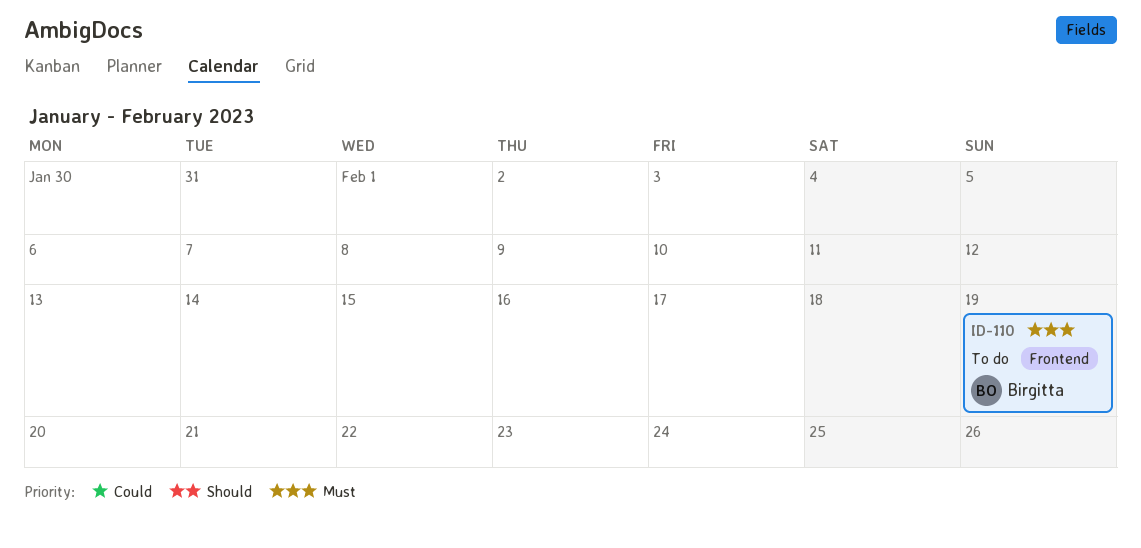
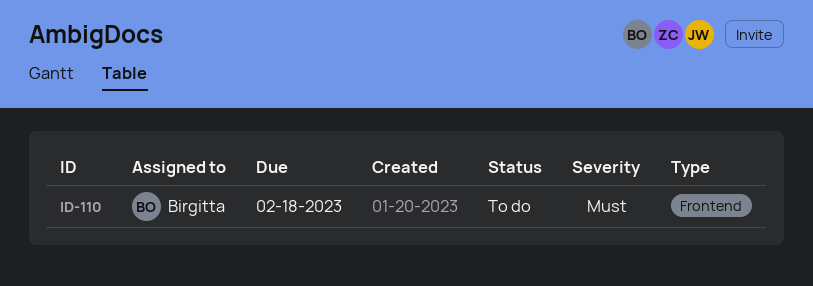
ID-110, due: Feb 19 -> Feb 18

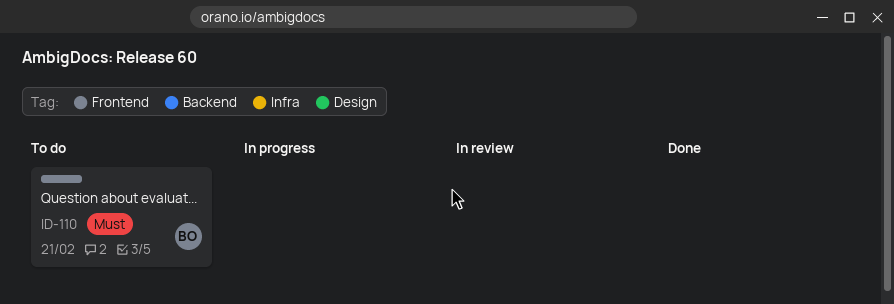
ID-110, due: Feb 18 -> Feb 21

